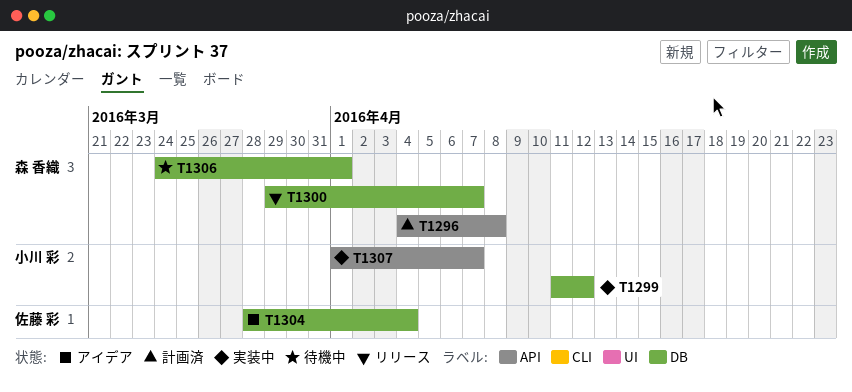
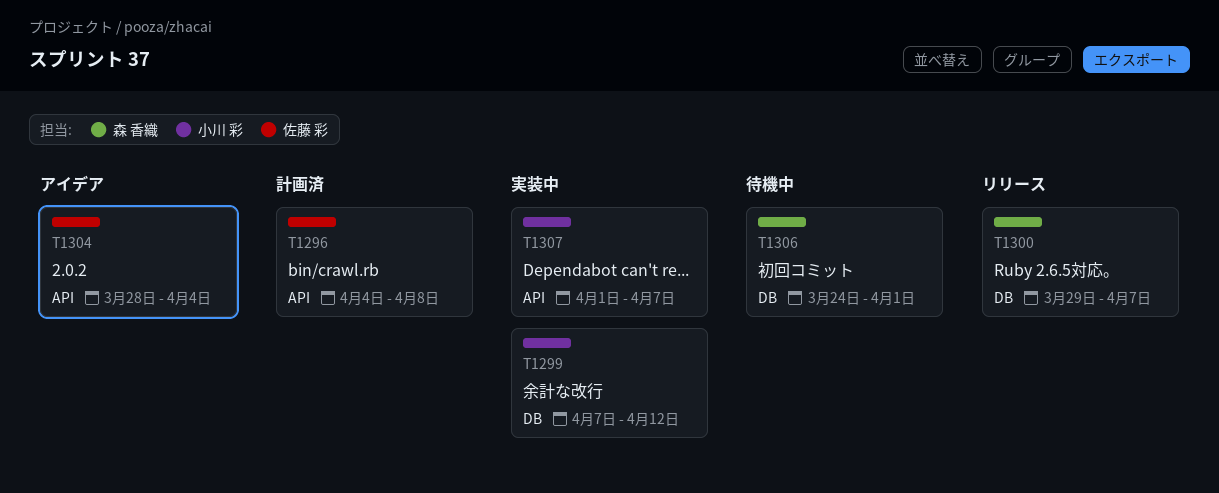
T1296, owner: 森 香織 -> 佐藤 彩
T1299, start: Apr 11 -> Apr 7
T1304, label: DB -> API

